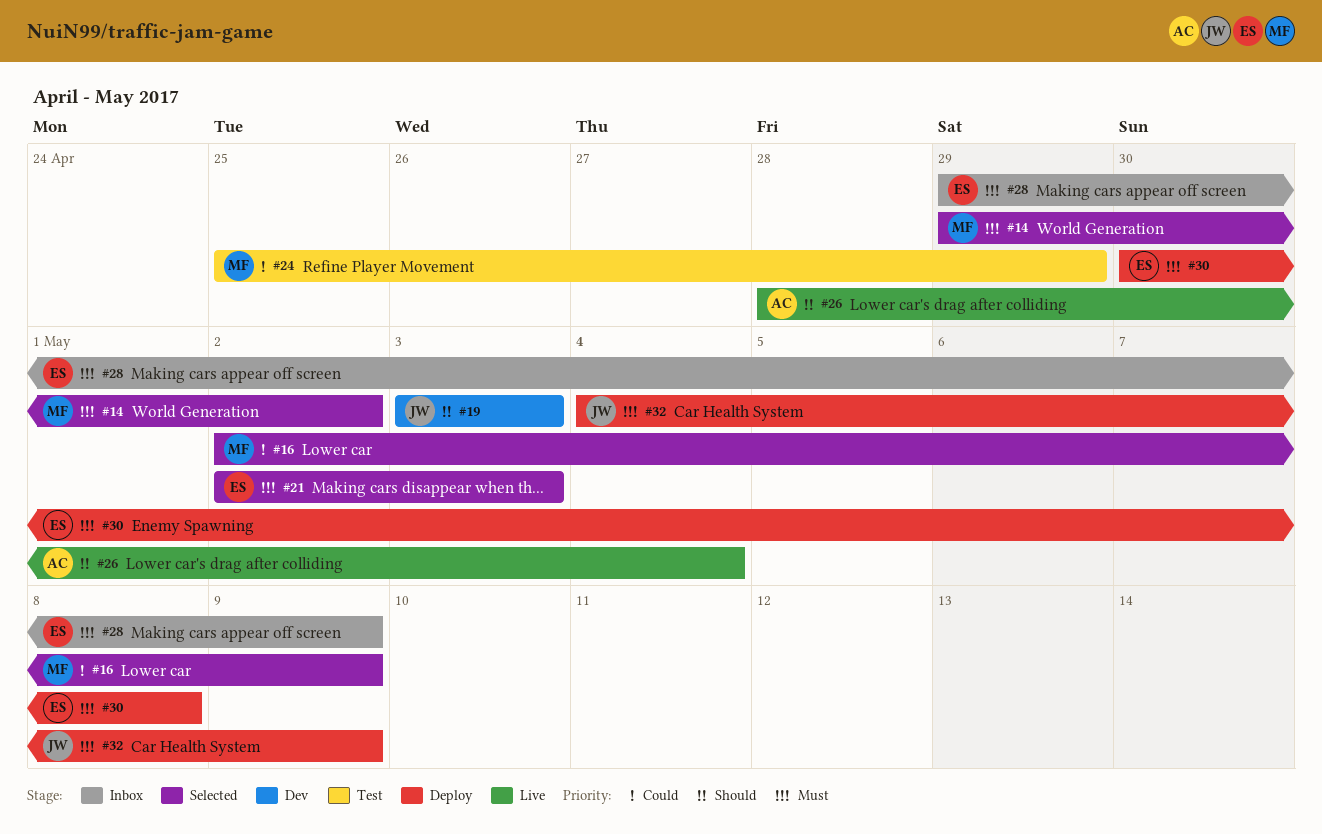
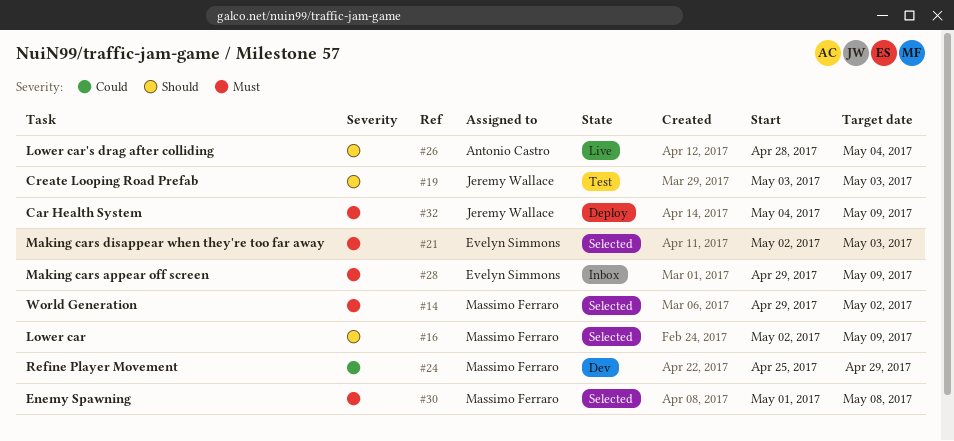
#16, priority: Could -> Should
#19, status: Dev -> Test
#24, status: Test -> Dev
#30, status: Deploy -> Selected
#30, owner: Evelyn Simmons -> Massimo Ferraro
#30, start: Apr 30 -> May 1

